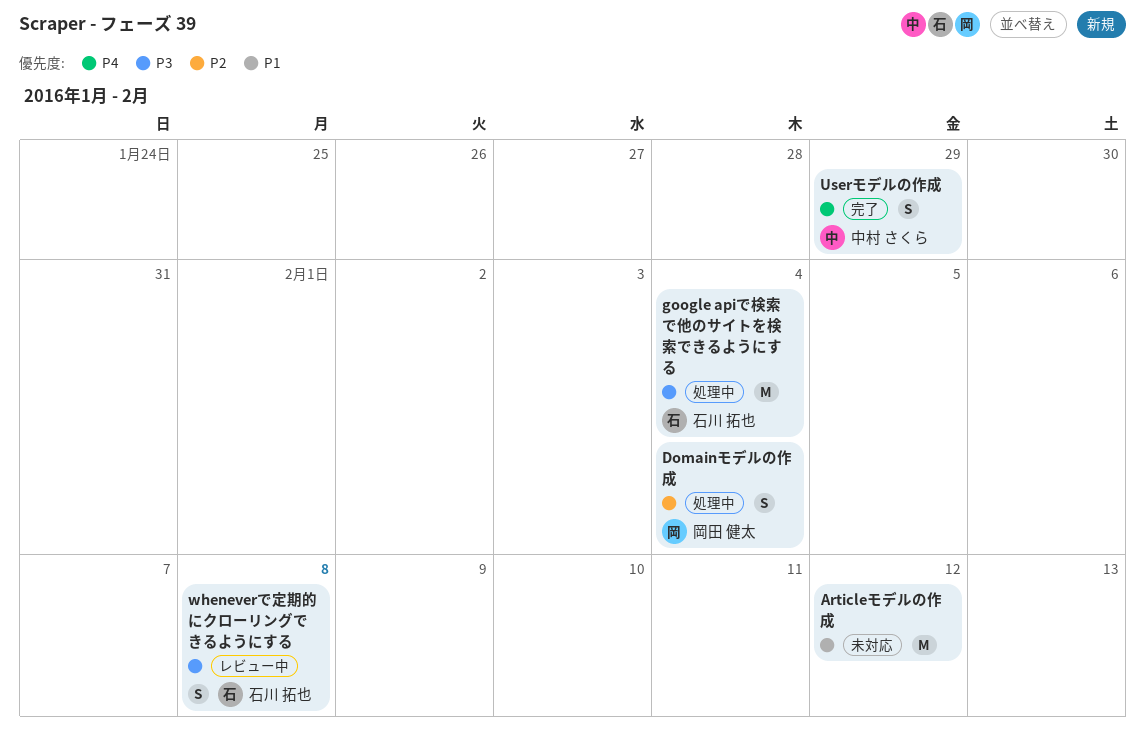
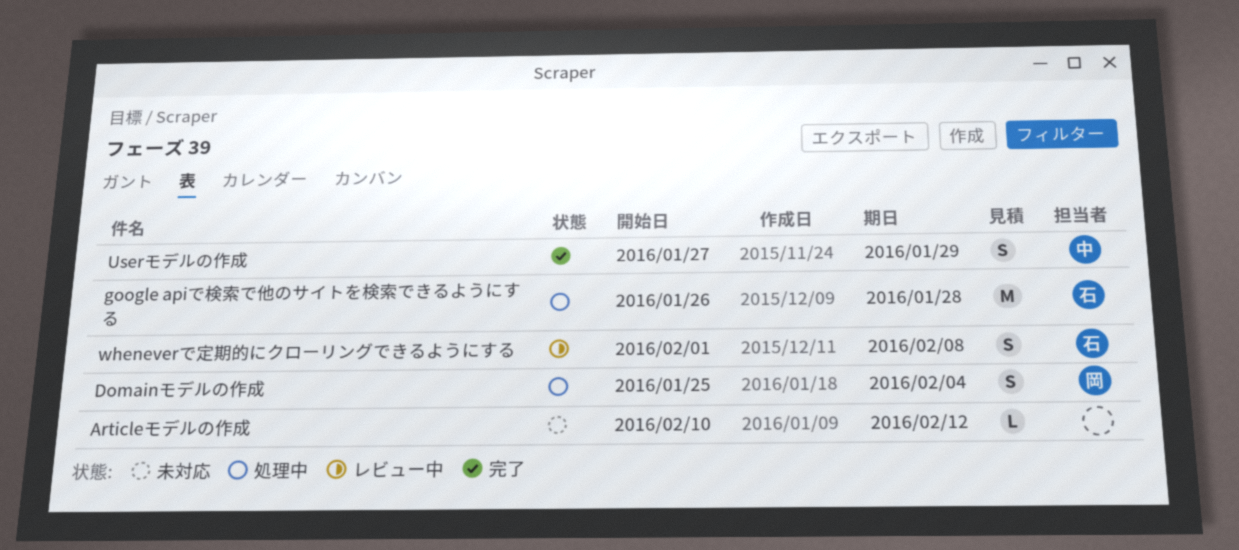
Articleモデルの作成, estimate: M -> L
google apiで検索で他のサイトを検索できるようにする, due: Feb 4 -> Jan 28

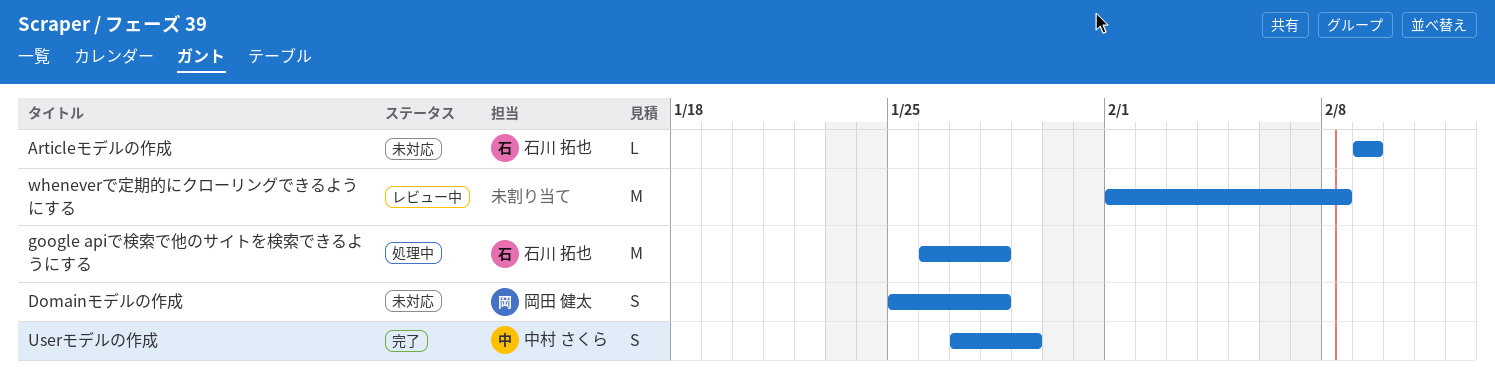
Articleモデルの作成, owner: none -> 石川 拓也
Articleモデルの作成, start: Feb 10 -> Feb 9
Articleモデルの作成, due: Feb 12 -> Feb 9
Domainモデルの作成, status: 処理中 -> 未対応
Domainモデルの作成, due: Feb 4 -> Jan 28
wheneverで定期的にクローリングできるようにする, owner: 石川 拓也 -> none
wheneverで定期的にクローリングできるようにする, estimate: S -> M

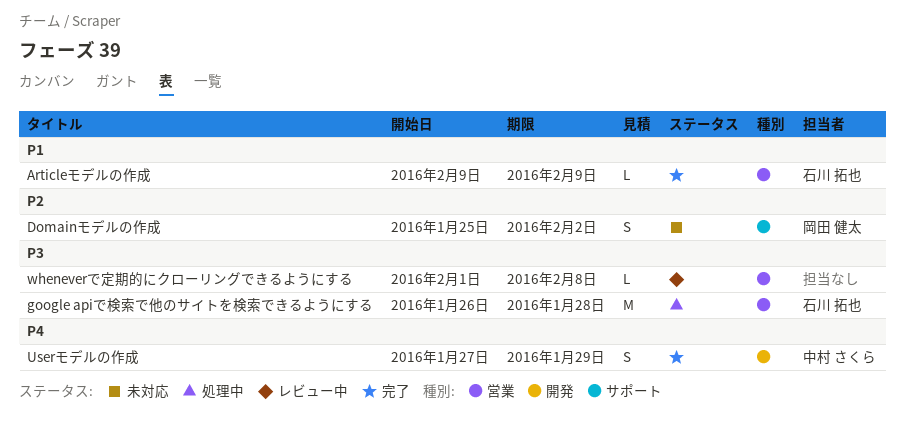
Articleモデルの作成, status: 未対応 -> 完了
Domainモデルの作成, due: Jan 28 -> Feb 2
wheneverで定期的にクローリングできるようにする, estimate: M -> L

